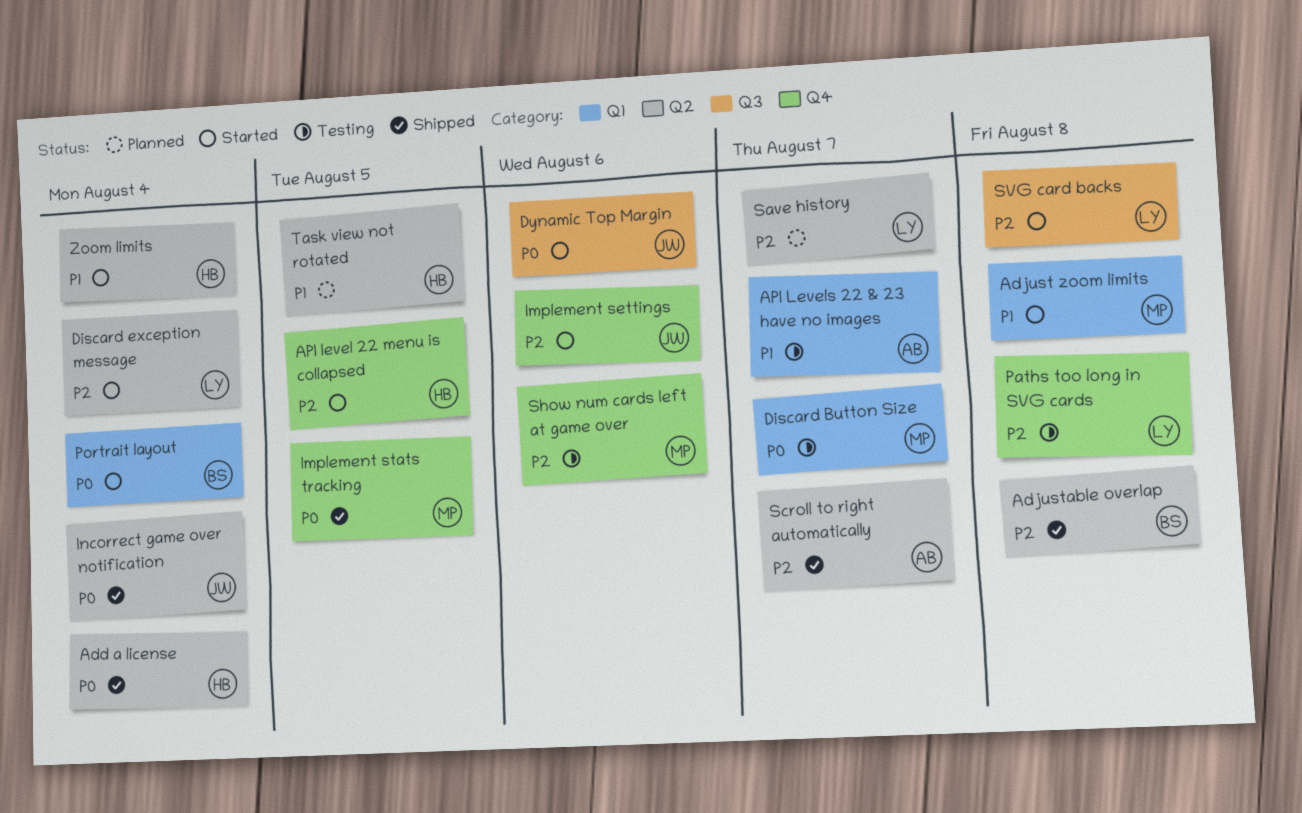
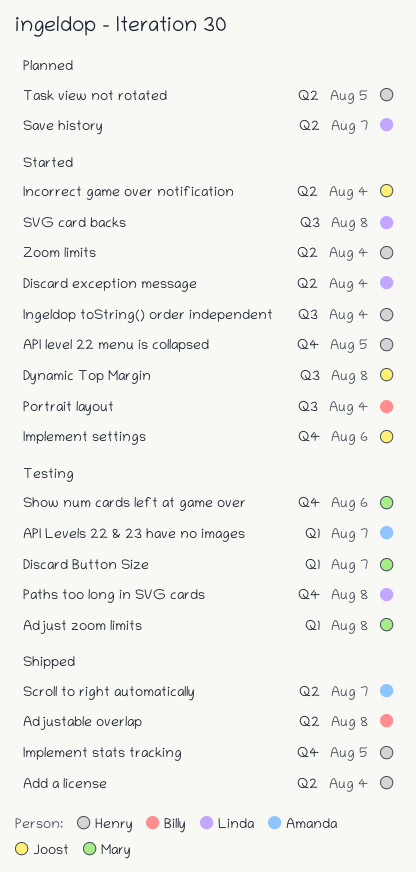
Adjust zoom limits, status: Started -> Testing
Dynamic Top Margin, due: Aug 6 -> Aug 8
Implement stats tracking, owner: Mary -> Henry
Incorrect game over notification, status: Shipped -> Started
Ingeldop toString() order independent: none -> present
Portrait layout, label: Q1 -> Q3

